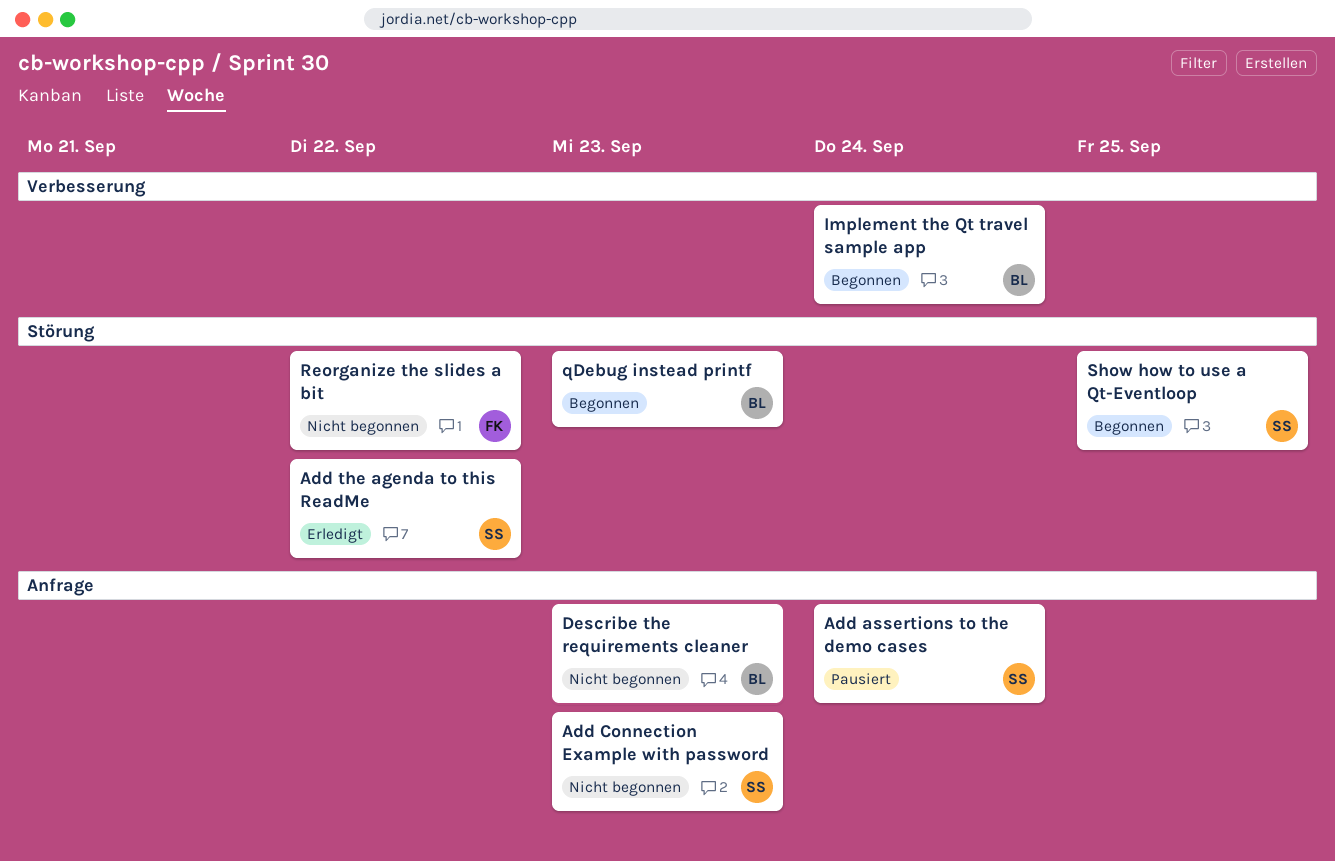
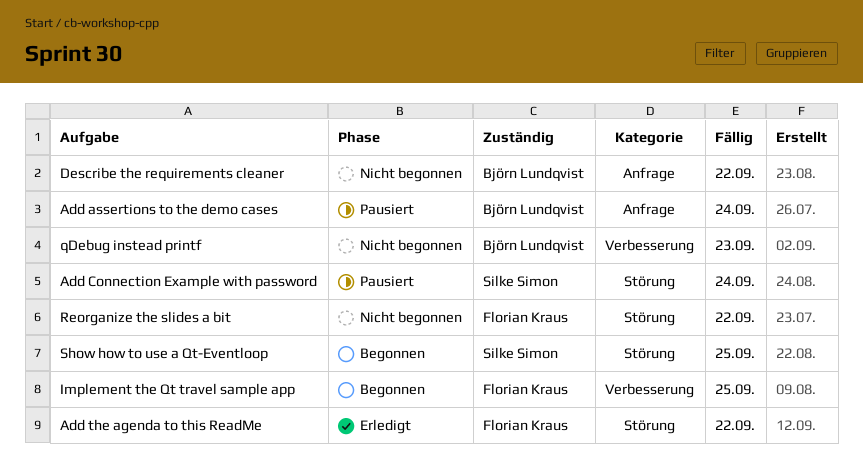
Add assertions to the demo cases, owner: Silke Simon -> Björn Lundqvist
Add Connection Example with password, status: Nicht begonnen -> Pausiert
Add Connection Example with password, label: Anfrage -> Störung
Add Connection Example with password, due: Sep 23 -> Sep 24
Add the agenda to this ReadMe, owner: Silke Simon -> Florian Kraus
Describe the requirements cleaner, due: Sep 23 -> Sep 22
Implement the Qt travel sample app, owner: Björn Lundqvist -> Florian Kraus
Implement the Qt travel sample app, due: Sep 24 -> Sep 25
qDebug instead printf, status: Begonnen -> Nicht begonnen
qDebug instead printf, label: Störung -> Verbesserung

